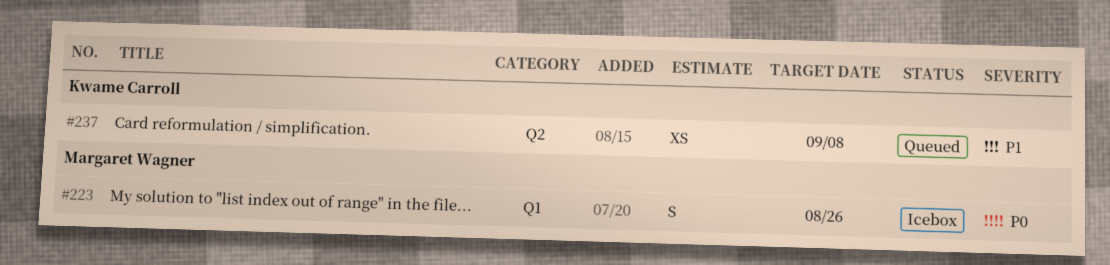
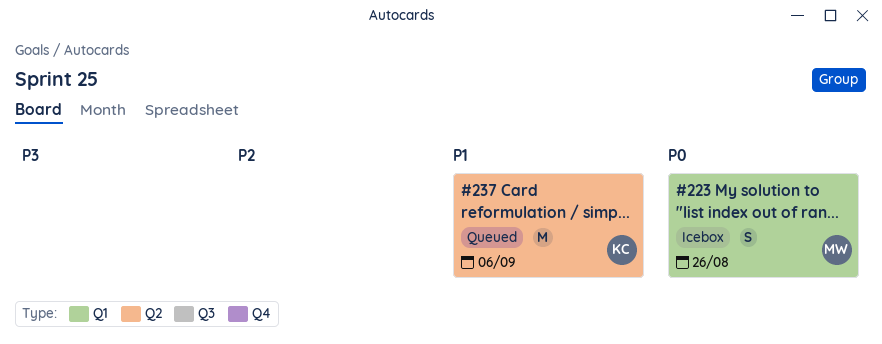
#237, estimate: XS -> M
#237, due: Sep 8 -> Sep 6

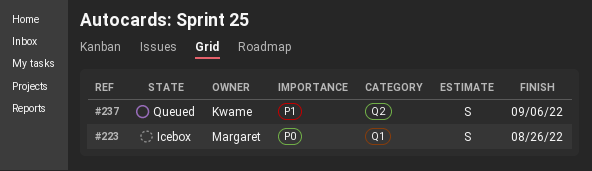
#237, estimate: M -> S

